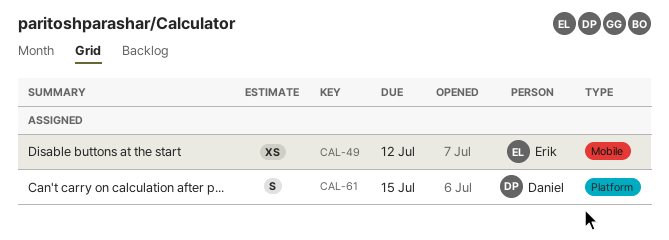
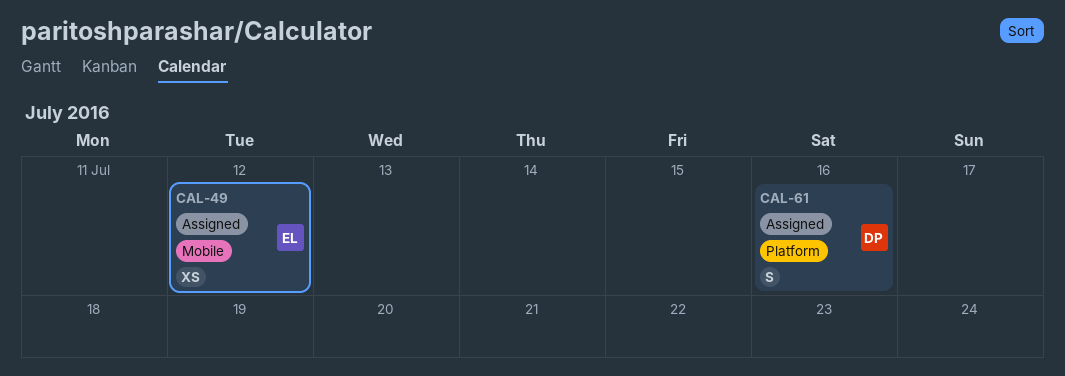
CAL-61, due: Jul 15 -> Jul 16

